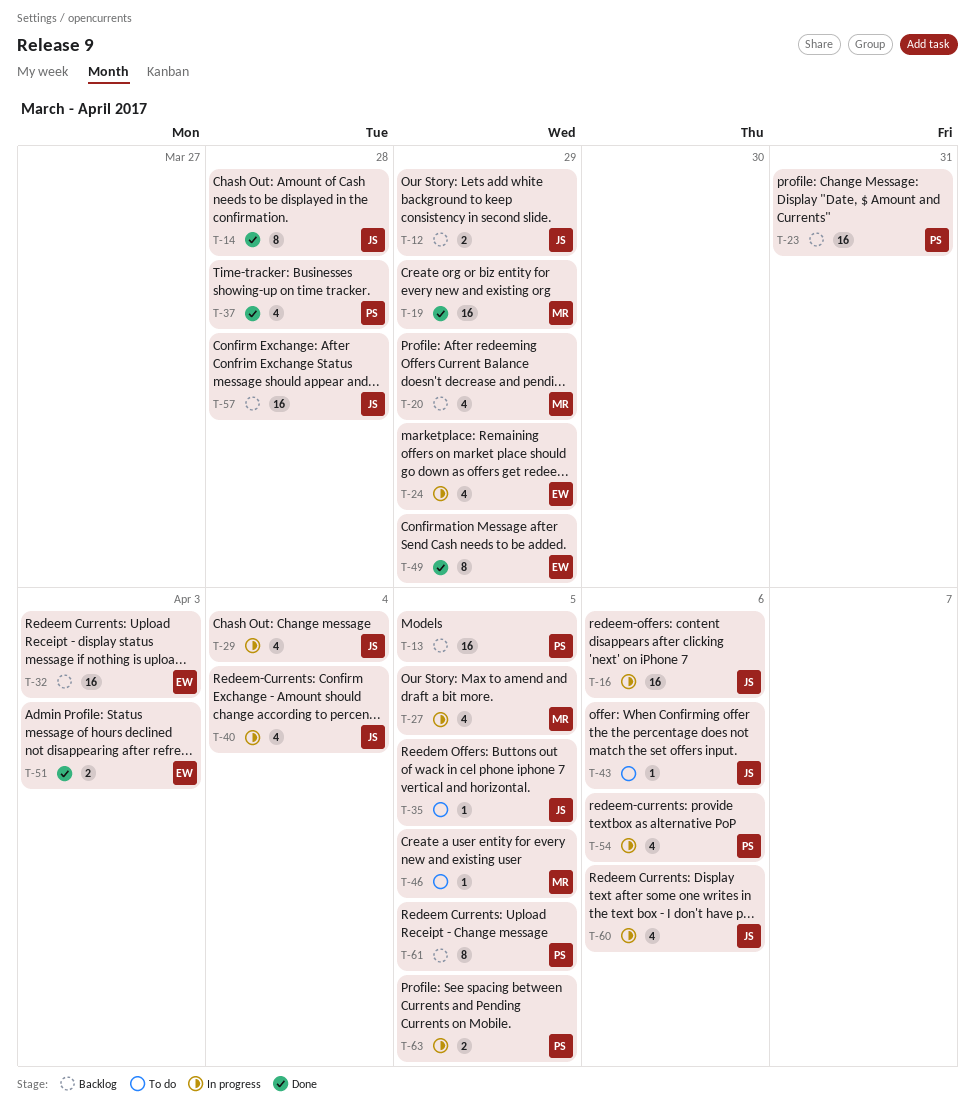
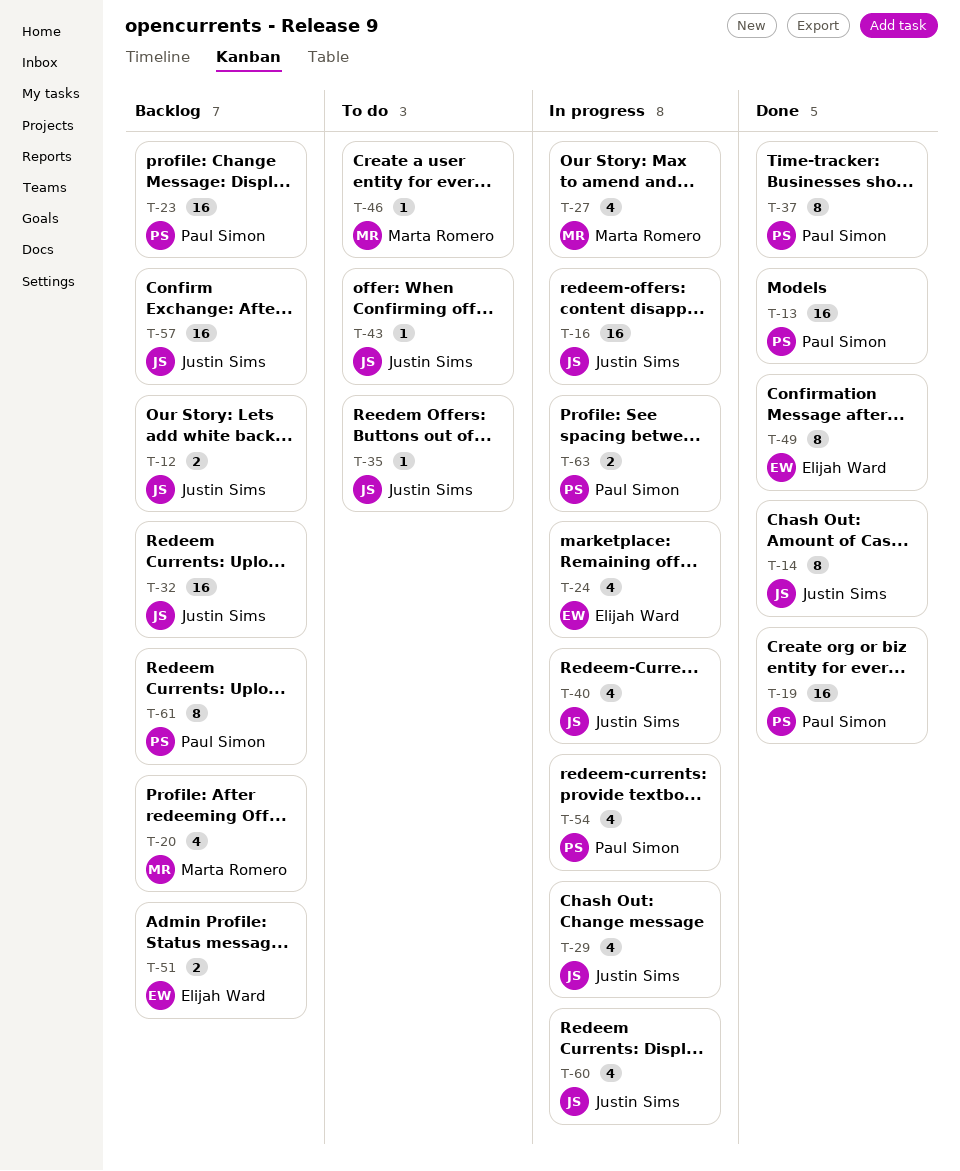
T-13, status: Backlog -> Done
T-19, owner: Marta Romero -> Paul Simon
T-32, owner: Elijah Ward -> Justin Sims
T-37, estimate: 4 -> 8
T-51, status: Done -> Backlog

